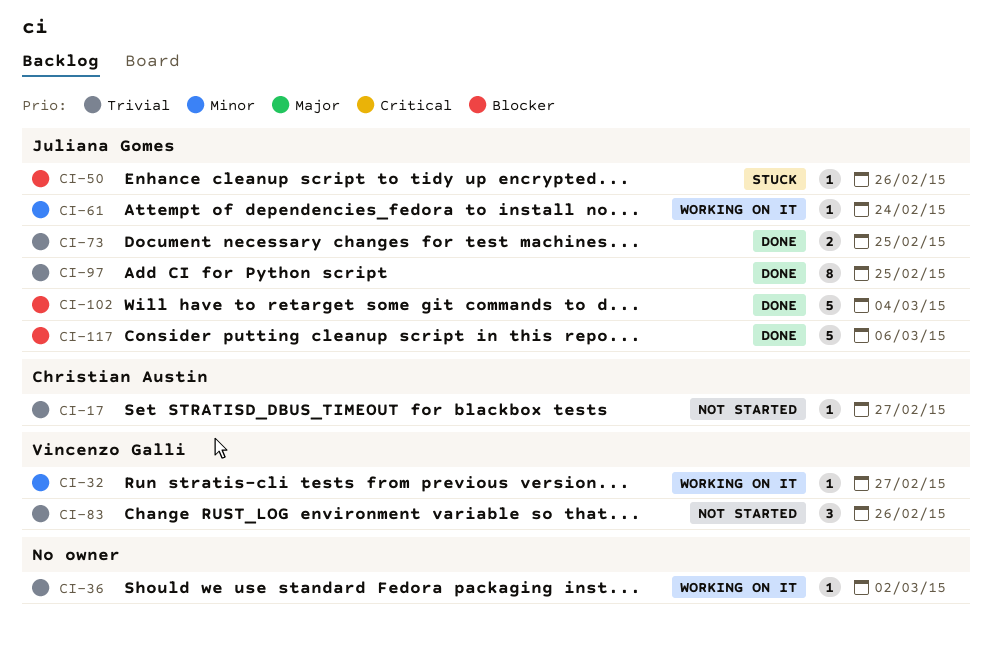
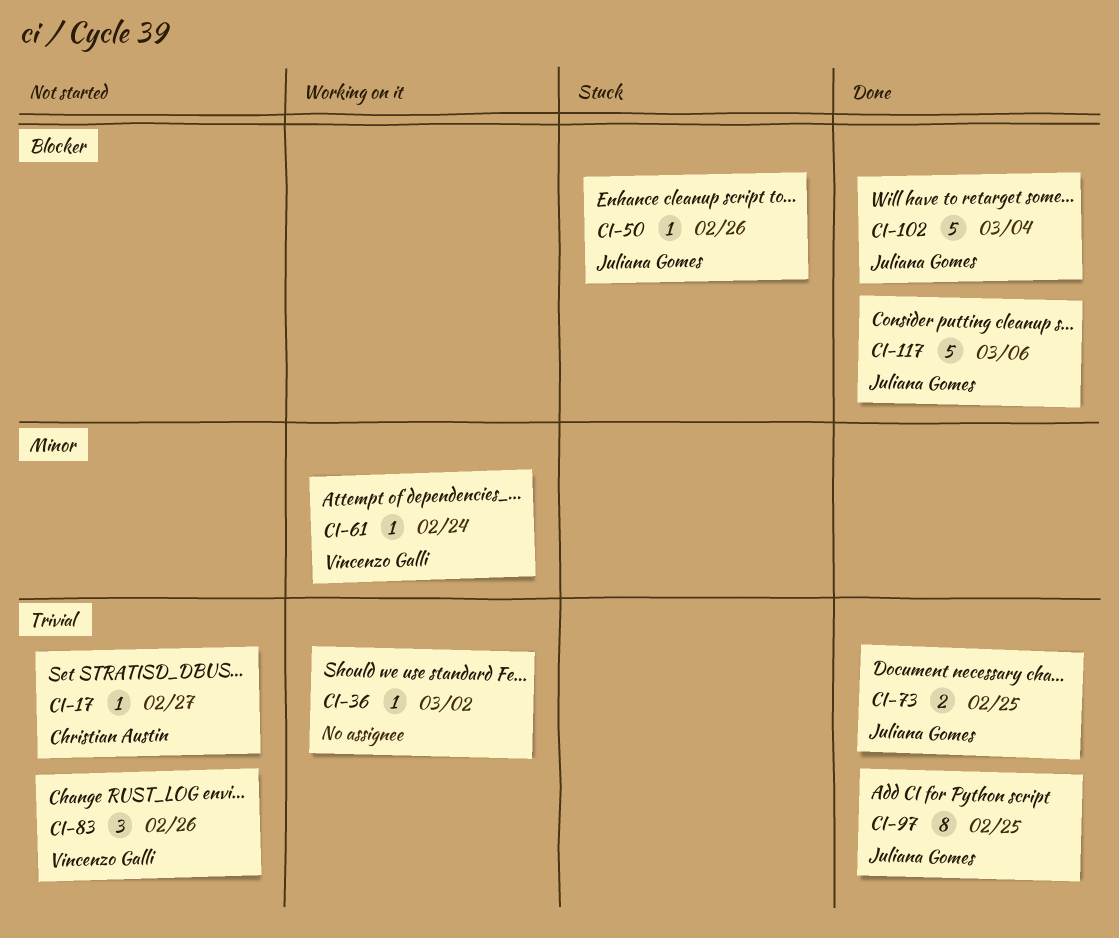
CI-32: present -> none
CI-61, owner: Juliana Gomes -> Vincenzo Galli

